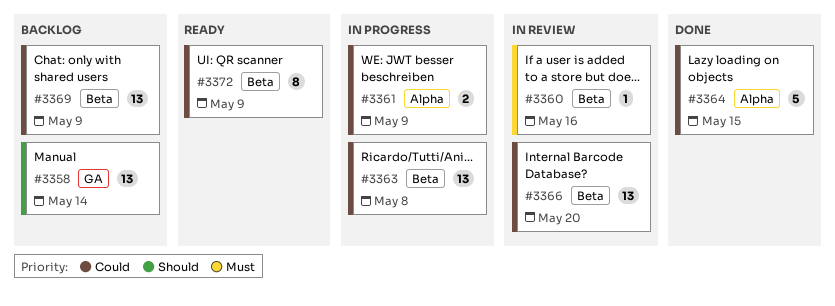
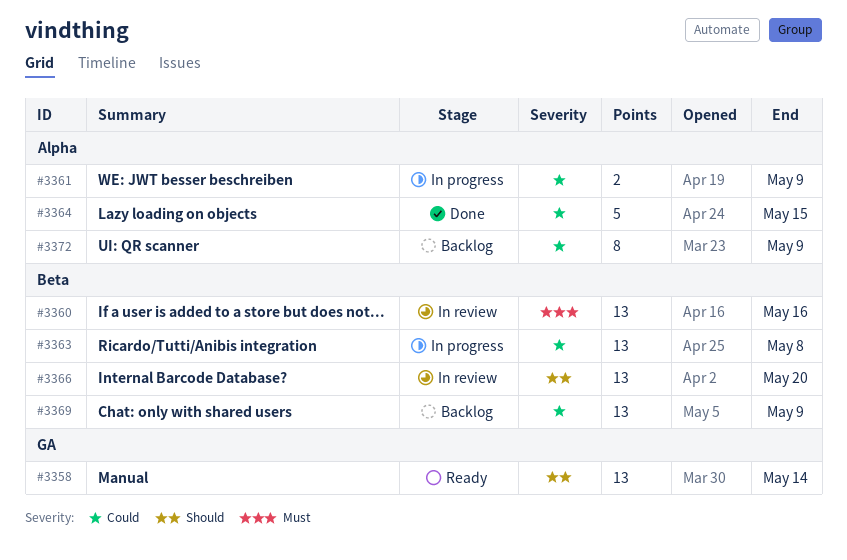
#3358, status: Backlog -> Ready
#3360, estimate: 1 -> 13
#3366, priority: Could -> Should
#3372, status: Ready -> Backlog
#3372, label: Beta -> Alpha

